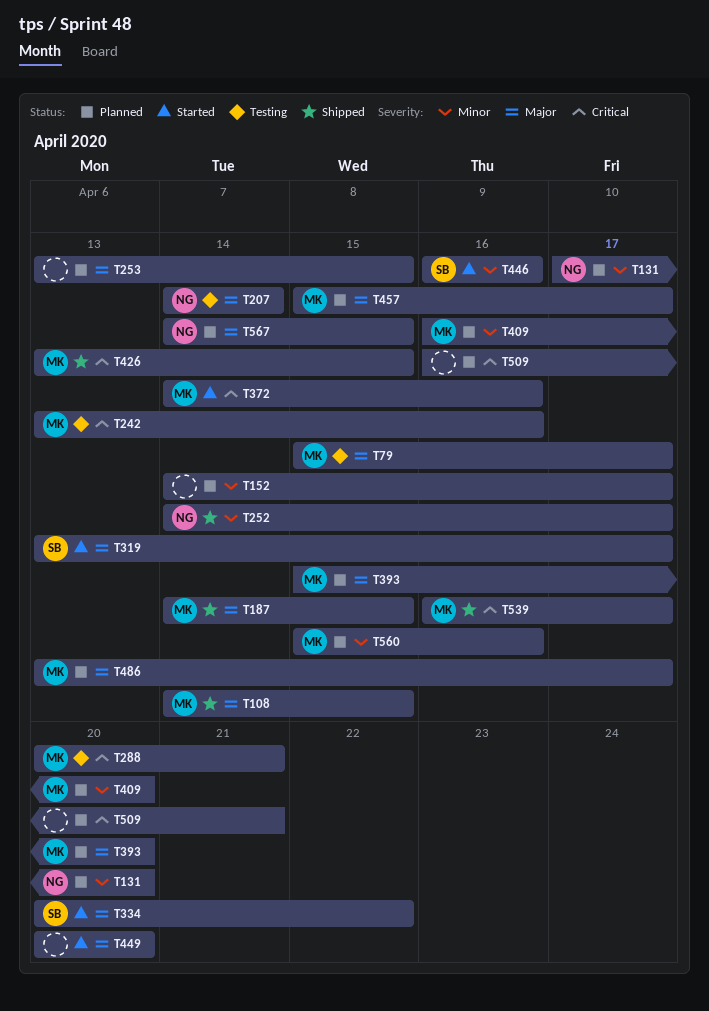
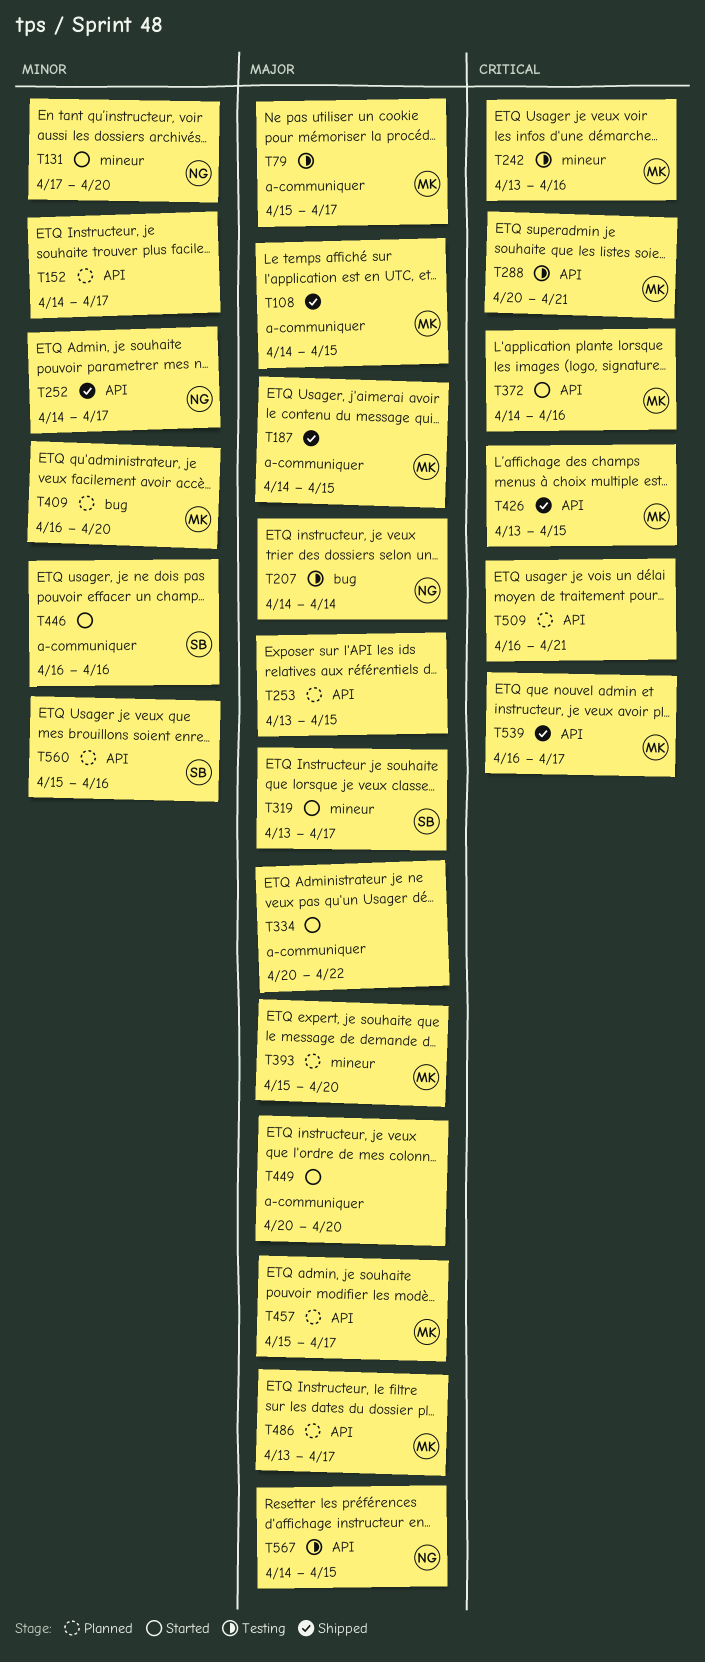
T131, status: Planned -> Started
T334, owner: SB -> none
T560, owner: MK -> SB
T567, status: Planned -> Testing

